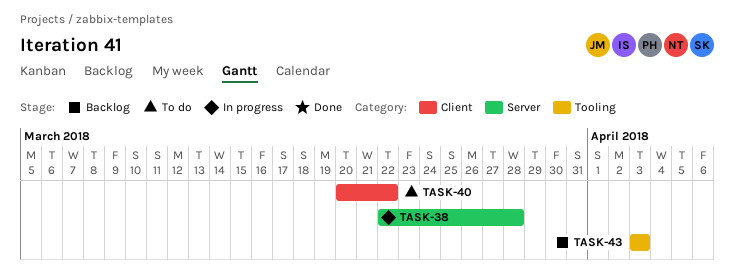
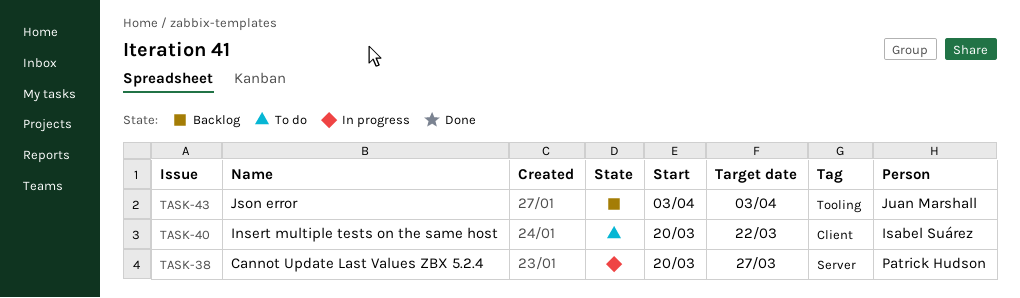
TASK-38, start: Mar 22 -> Mar 20
TASK-38, due: Mar 28 -> Mar 27

